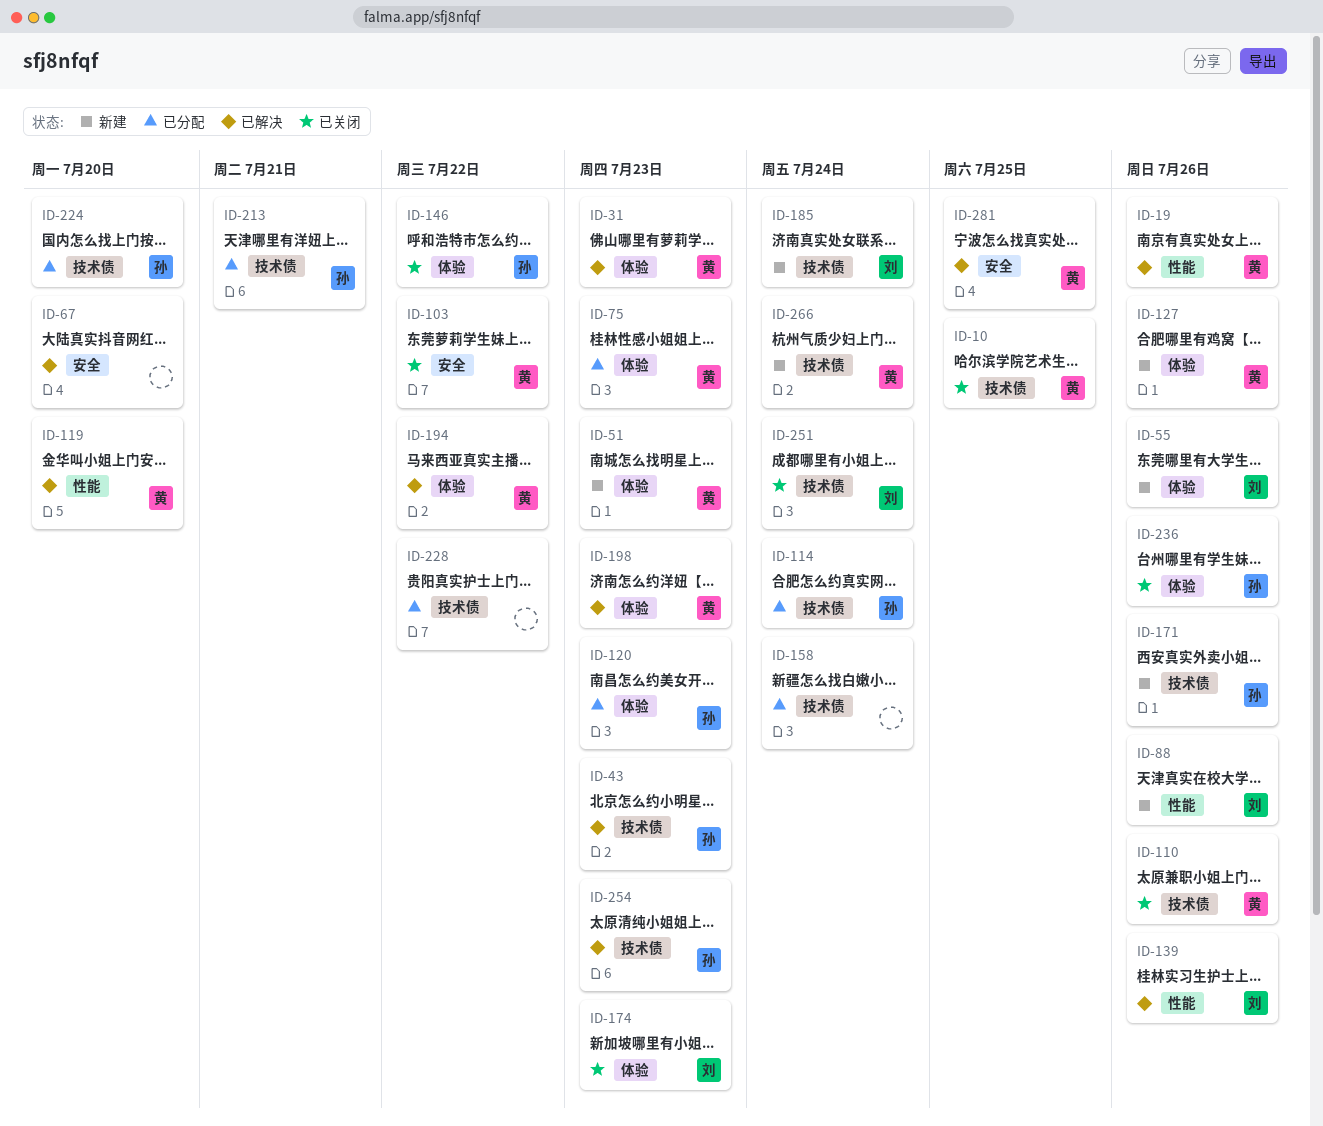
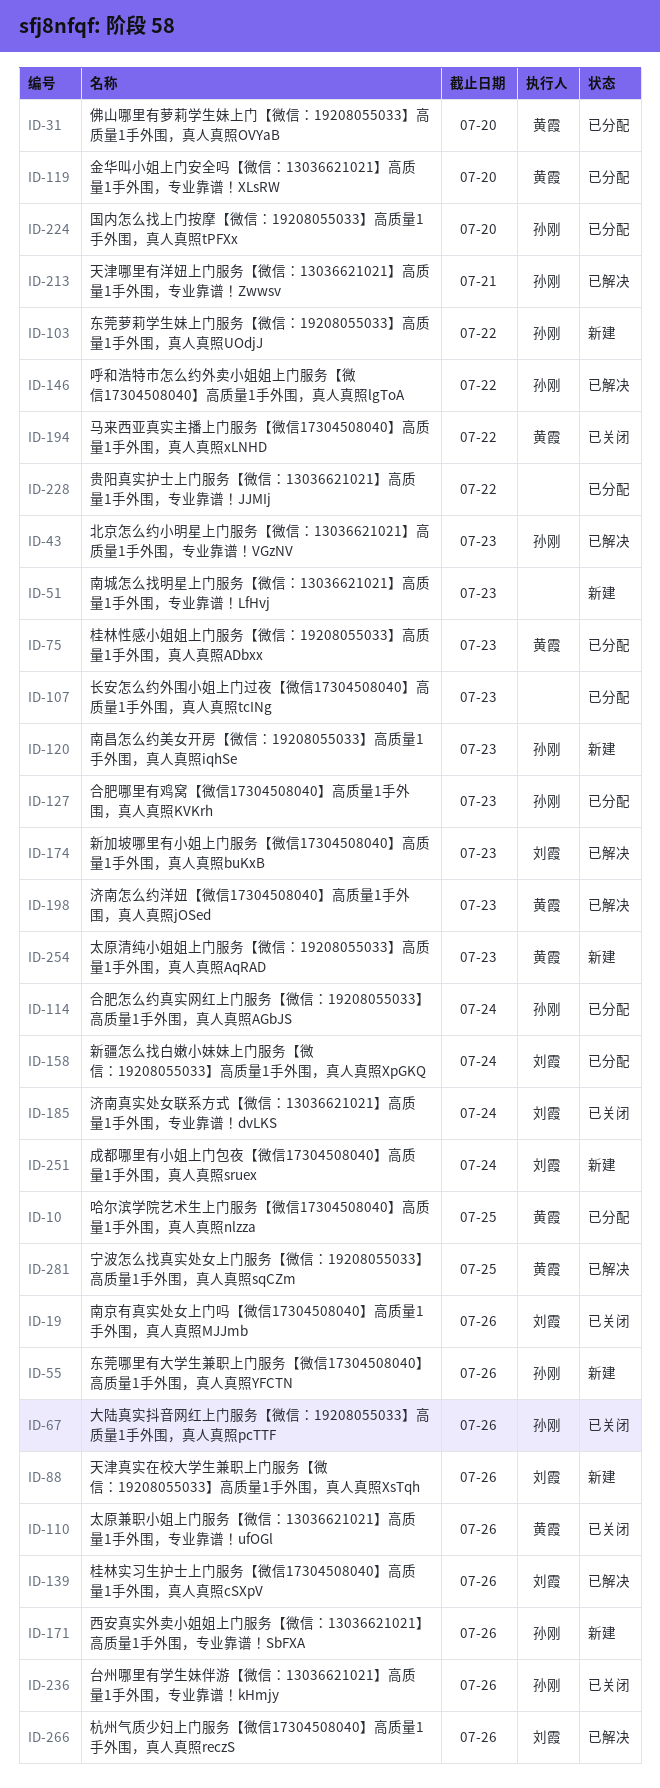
ID-10, status: 已关闭 -> 已分配
ID-19, status: 已解决 -> 已关闭
ID-19, owner: 黄霞 -> 刘霞
ID-31, status: 已解决 -> 已分配
ID-31, due: Jul 23 -> Jul 20
ID-51, owner: 黄霞 -> none
ID-55, owner: 刘霞 -> 孙刚
ID-67, status: 已解决 -> 已关闭
ID-67, owner: none -> 孙刚
ID-67, due: Jul 20 -> Jul 26
ID-103, status: 已关闭 -> 新建
ID-103, owner: 黄霞 -> 孙刚
ID-107: none -> present
ID-119, status: 已解决 -> 已分配
ID-120, status: 已分配 -> 新建
ID-127, status: 新建 -> 已分配
ID-127, owner: 黄霞 -> 孙刚
ID-127, due: Jul 26 -> Jul 23
ID-146, status: 已关闭 -> 已解决
ID-158, owner: none -> 刘霞
ID-174, status: 已关闭 -> 已解决
ID-185, status: 新建 -> 已关闭
ID-194, status: 已解决 -> 已关闭
ID-213, status: 已分配 -> 已解决
ID-251, status: 已关闭 -> 新建
ID-254, status: 已解决 -> 新建
ID-254, owner: 孙刚 -> 黄霞
ID-266, status: 新建 -> 已解决
ID-266, owner: 黄霞 -> 刘霞
ID-266, due: Jul 24 -> Jul 26

